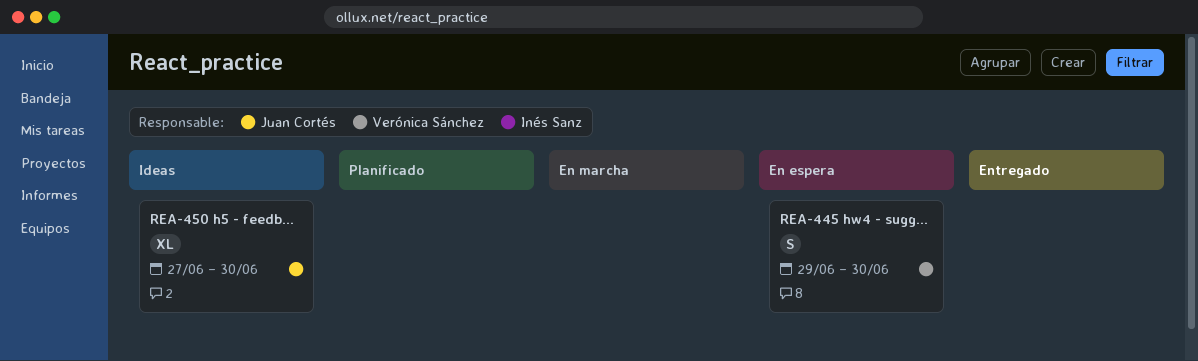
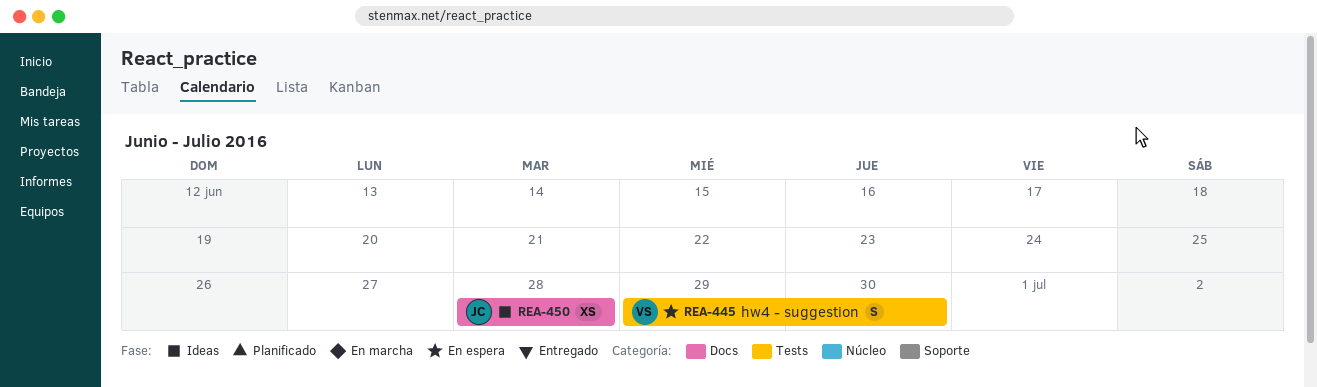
REA-450, estimate: XL -> XS
REA-450, start: Jun 27 -> Jun 28
REA-450, due: Jun 30 -> Jun 28

